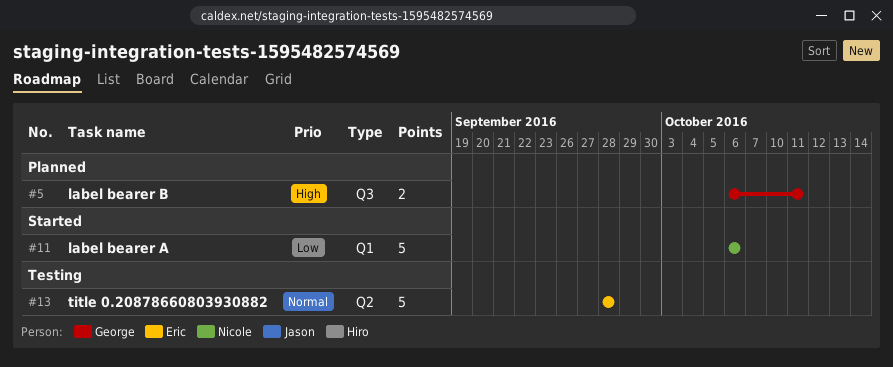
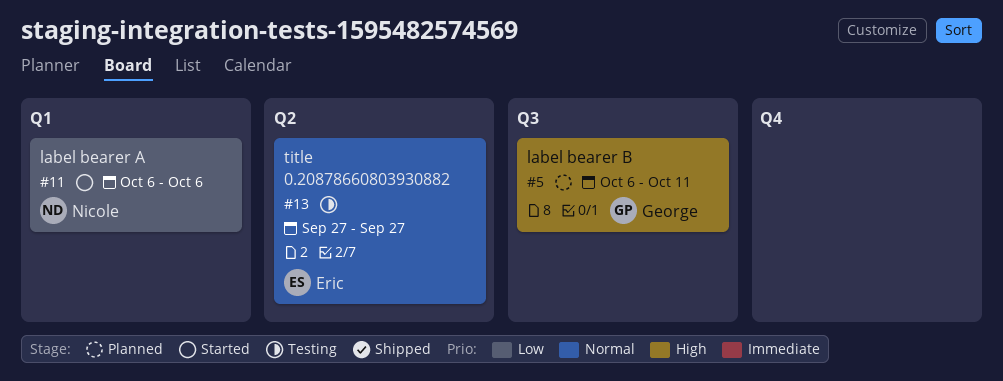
#13, start: Sep 28 -> Sep 27
#13, due: Sep 28 -> Sep 27

